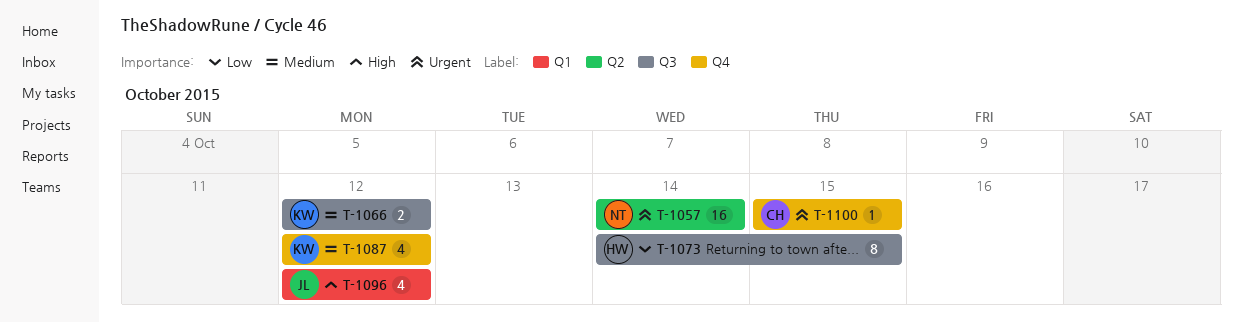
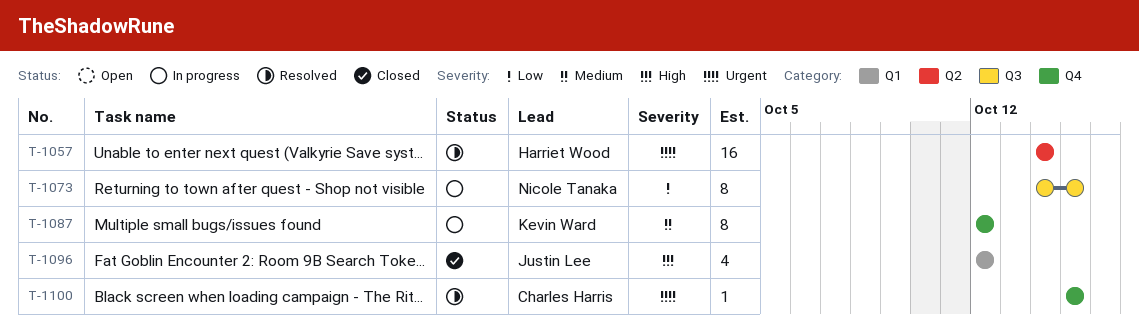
T-1057, owner: Nicole Tanaka -> Harriet Wood
T-1066: present -> none
T-1073, owner: Harriet Wood -> Nicole Tanaka
T-1087, estimate: 4 -> 8

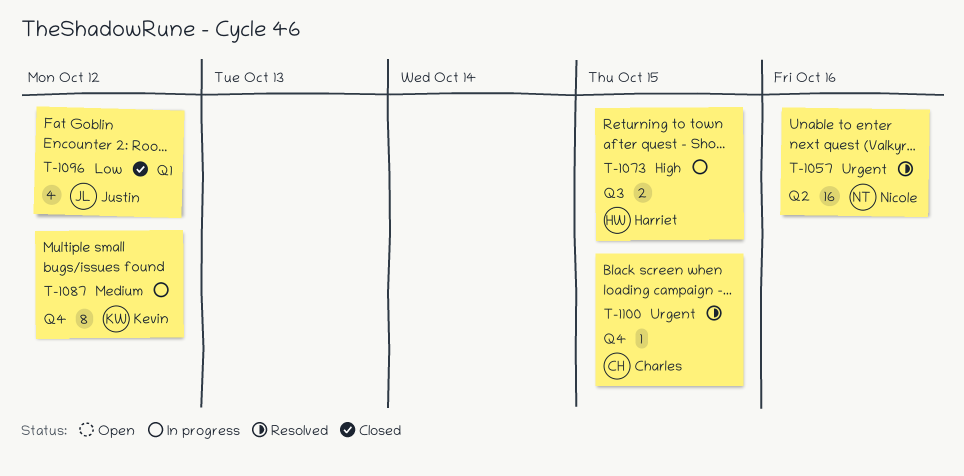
T-1057, owner: Harriet Wood -> Nicole Tanaka
T-1057, due: Oct 14 -> Oct 16
T-1073, owner: Nicole Tanaka -> Harriet Wood
T-1073, priority: Low -> High
T-1073, estimate: 8 -> 2
T-1096, priority: High -> Low

